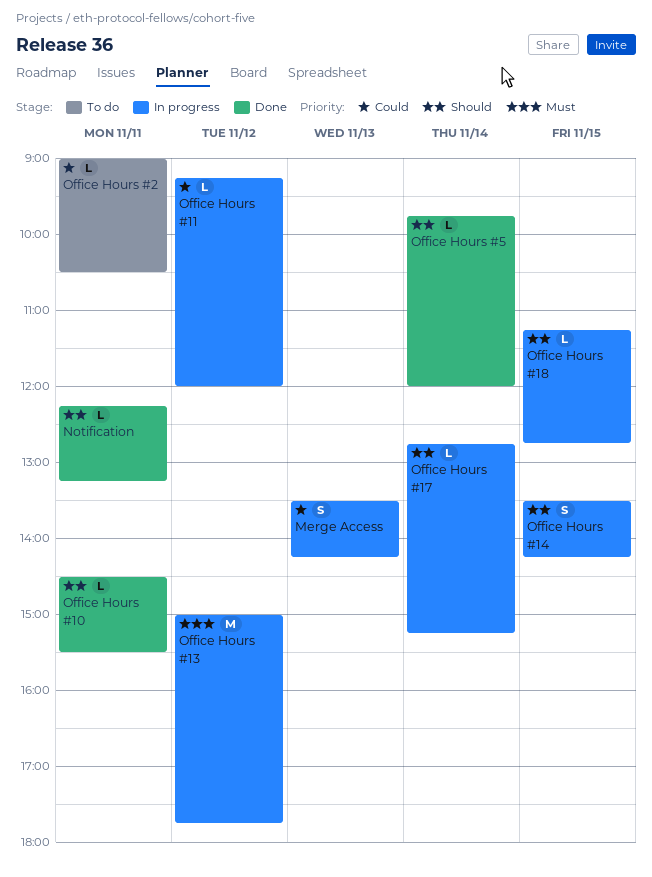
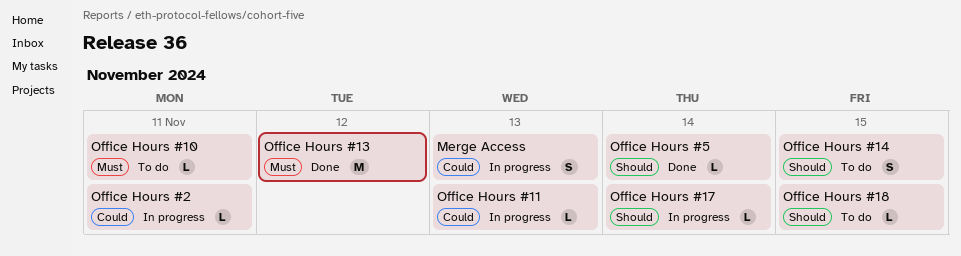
Notification: present -> none
Office Hours #10, status: Done -> To do
Office Hours #10, priority: Should -> Must
Office Hours #11, day: Nov 12 -> Nov 13
Office Hours #13, status: In progress -> Done
Office Hours #14, status: In progress -> To do
Office Hours #18, status: In progress -> To do
Office Hours #2, status: To do -> In progress

